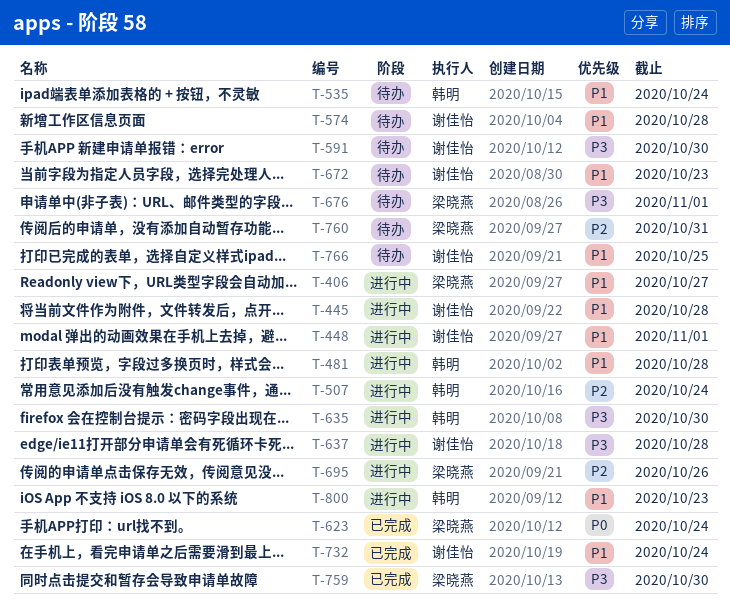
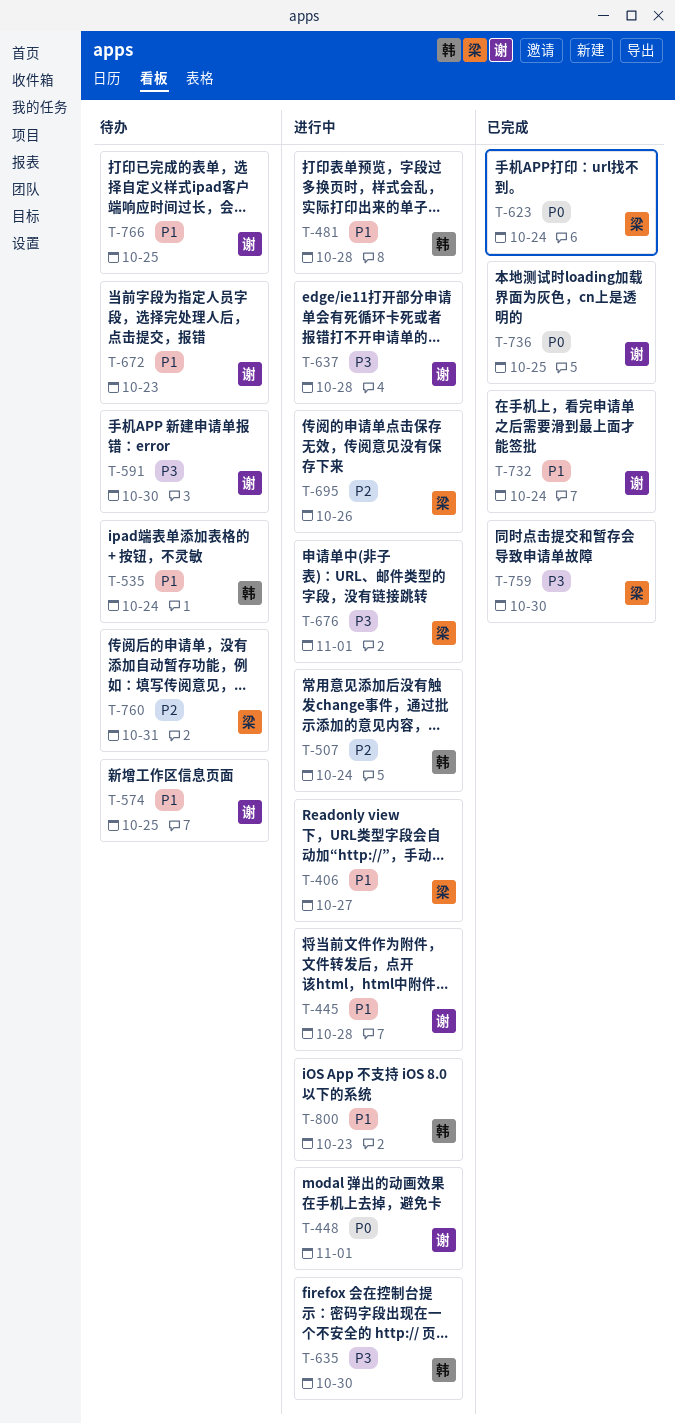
T-448, priority: P1 -> P0
T-574, due: Oct 28 -> Oct 25
T-676, status: 待办 -> 进行中
T-736: none -> present

